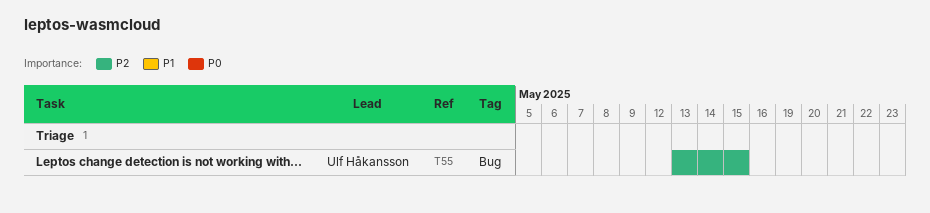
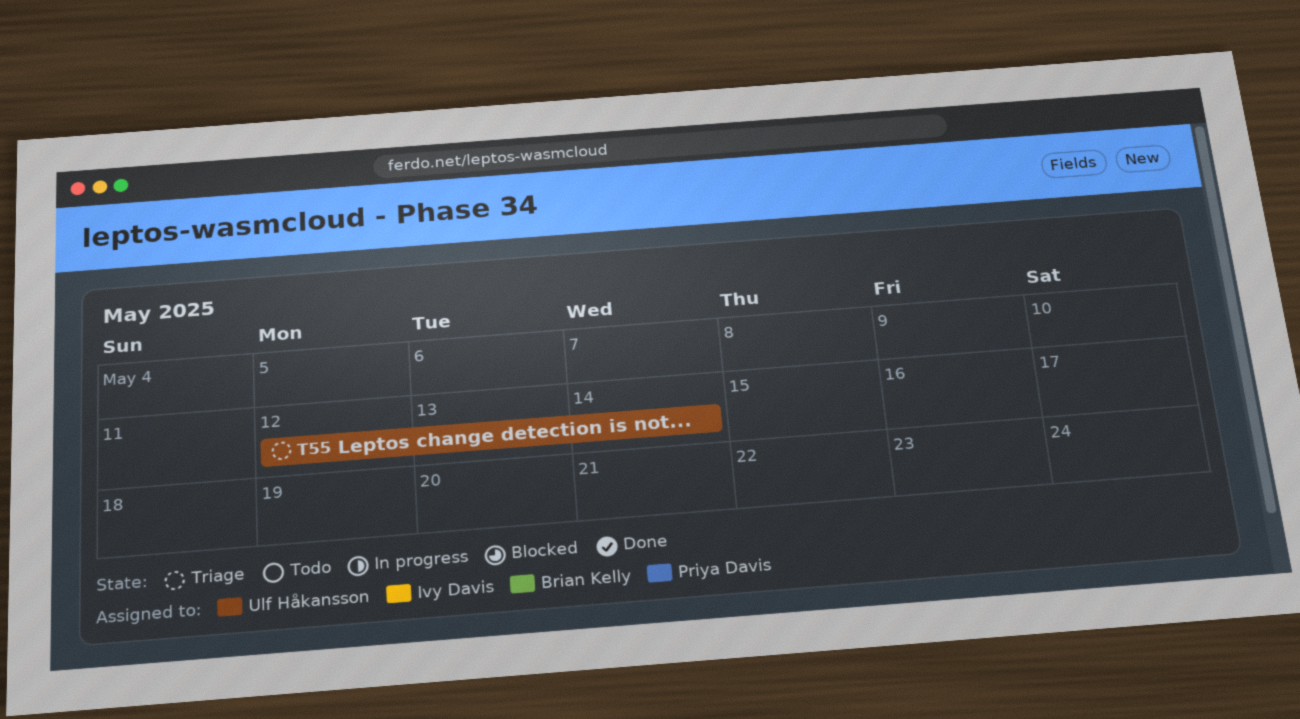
T55, start: May 13 -> May 12
T55, due: May 15 -> May 14

